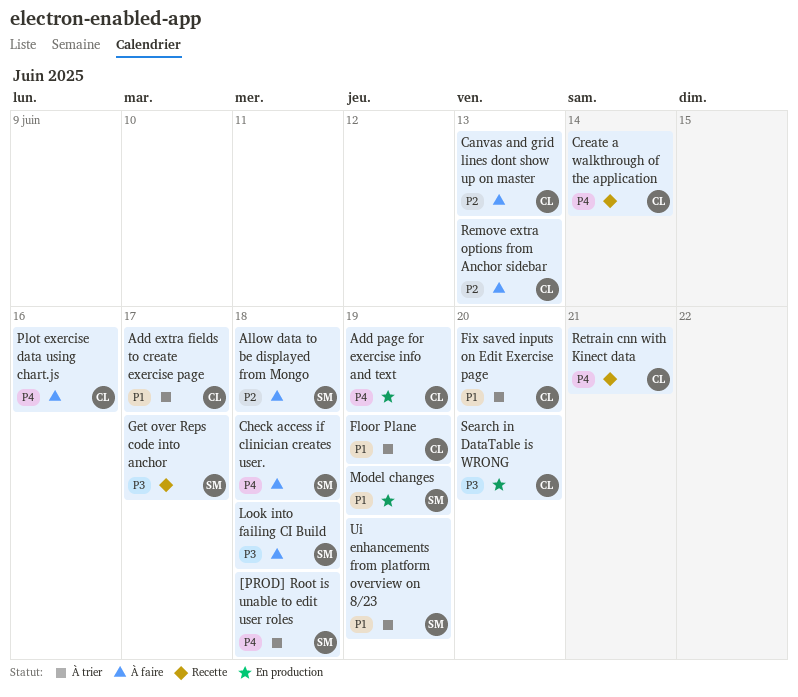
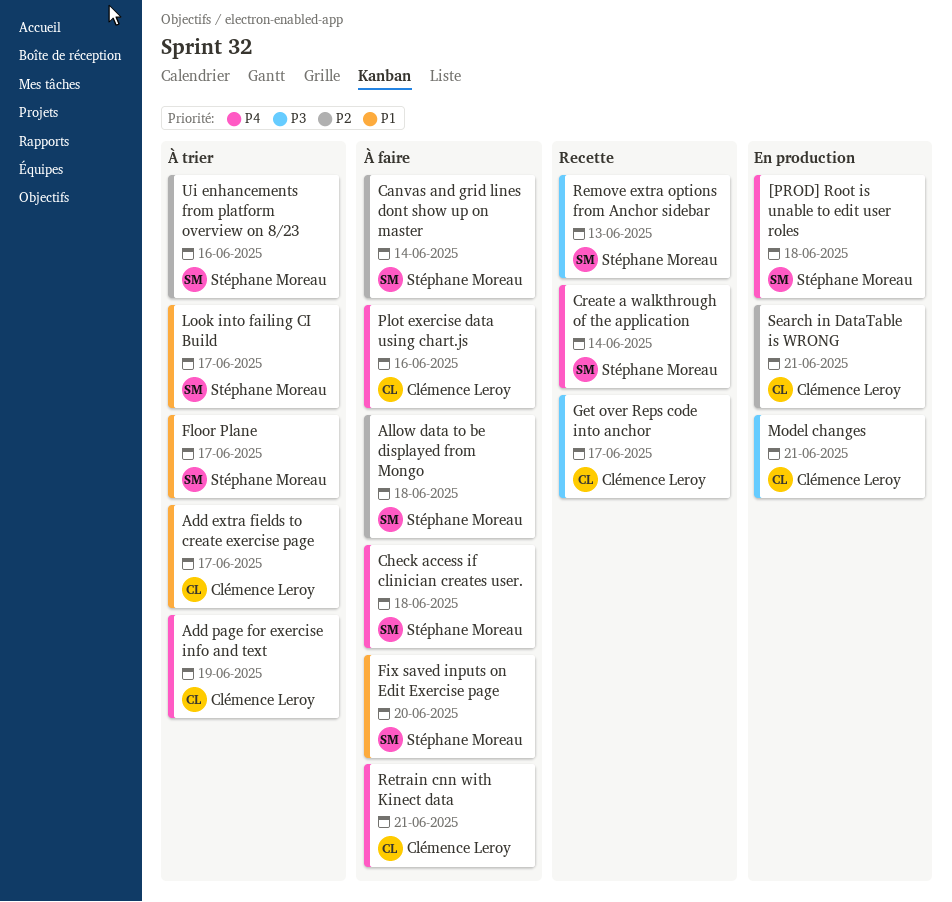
[PROD] Root is unable to edit user roles, status: À trier -> En production
Add page for exercise info and text, status: En production -> À trier
Canvas and grid lines dont show up on master, owner: Clémence Leroy -> Stéphane Moreau
Canvas and grid lines dont show up on master, due: Jun 13 -> Jun 14
Create a walkthrough of the application, owner: Clémence Leroy -> Stéphane Moreau
Fix saved inputs on Edit Exercise page, status: À trier -> À faire
Fix saved inputs on Edit Exercise page, owner: Clémence Leroy -> Stéphane Moreau
Floor Plane, owner: Clémence Leroy -> Stéphane Moreau
Floor Plane, due: Jun 19 -> Jun 17
Get over Reps code into anchor, owner: Stéphane Moreau -> Clémence Leroy
Look into failing CI Build, status: À faire -> À trier
Look into failing CI Build, priority: P3 -> P1
Look into failing CI Build, due: Jun 18 -> Jun 17
Model changes, owner: Stéphane Moreau -> Clémence Leroy
Model changes, priority: P1 -> P3
Model changes, due: Jun 19 -> Jun 21
Remove extra options from Anchor sidebar, status: À faire -> Recette
Remove extra options from Anchor sidebar, owner: Clémence Leroy -> Stéphane Moreau
Remove extra options from Anchor sidebar, priority: P2 -> P3
Retrain cnn with Kinect data, status: Recette -> À faire
Search in DataTable is WRONG, priority: P3 -> P2
Search in DataTable is WRONG, due: Jun 20 -> Jun 21
Ui enhancements from platform overview on 8/23, priority: P1 -> P2
Ui enhancements from platform overview on 8/23, due: Jun 19 -> Jun 16

